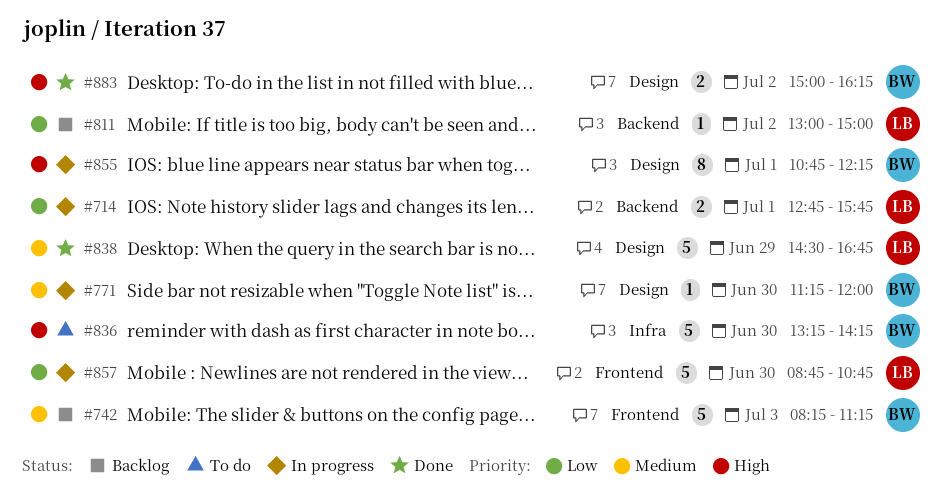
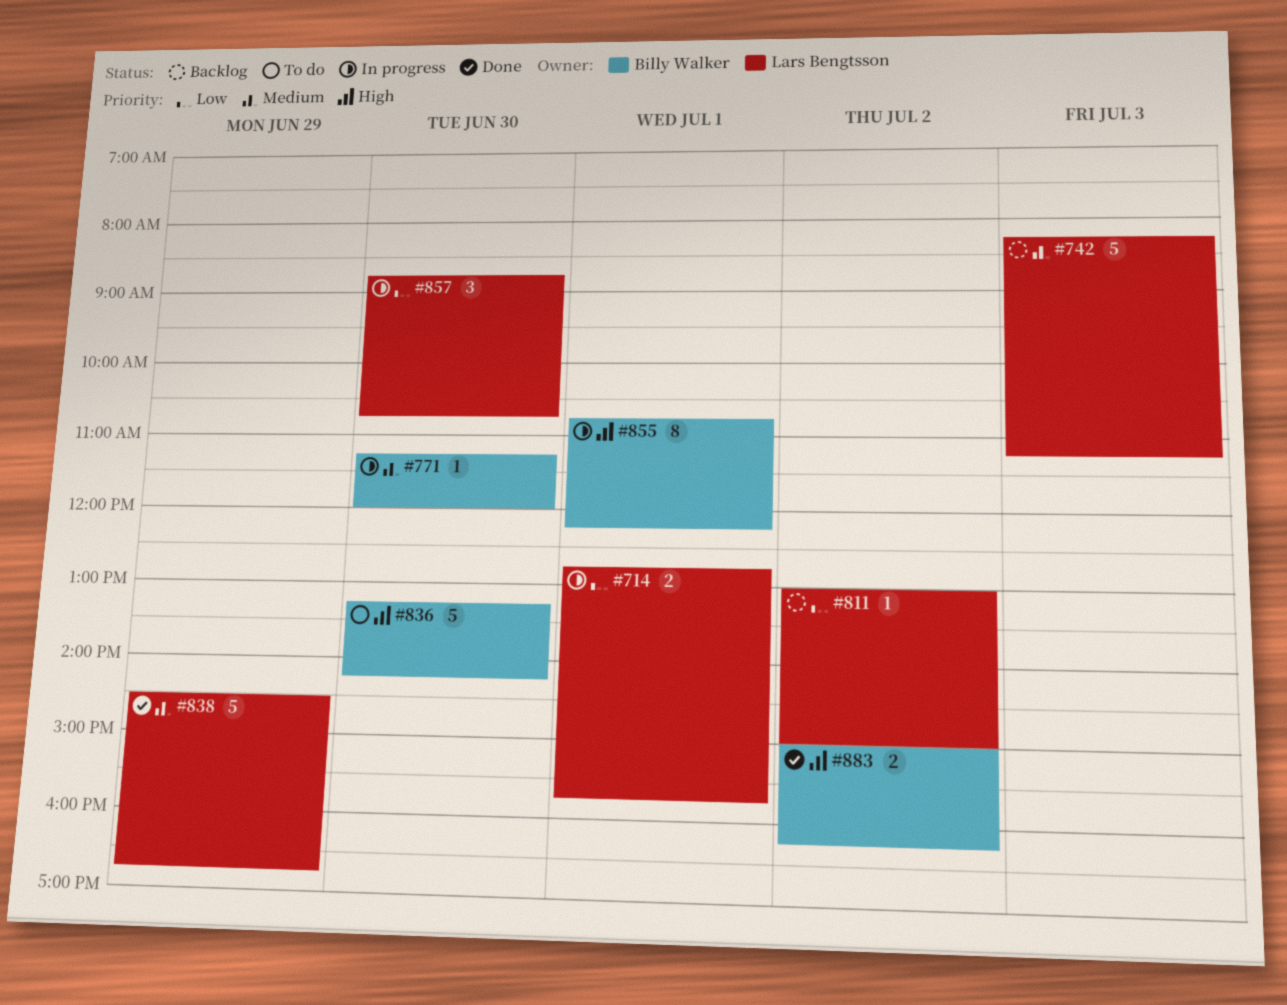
#742, owner: Billy Walker -> Lars Bengtsson
#857, estimate: 5 -> 3

